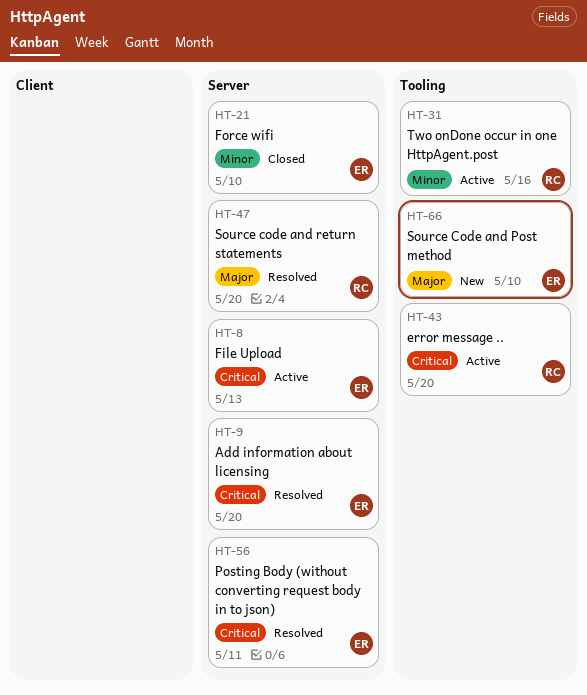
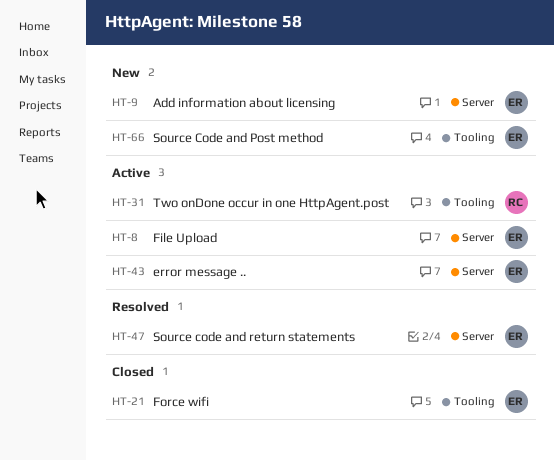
HT-9, status: Resolved -> New
HT-21, label: Server -> Tooling
HT-43, owner: RC -> ER
HT-43, label: Tooling -> Server
HT-47, owner: RC -> ER
HT-56: present -> none

